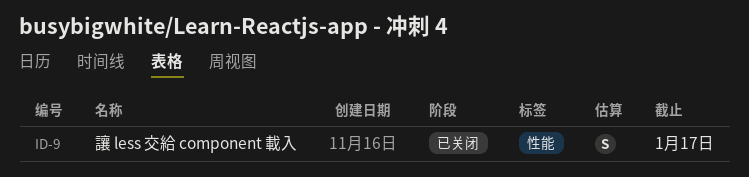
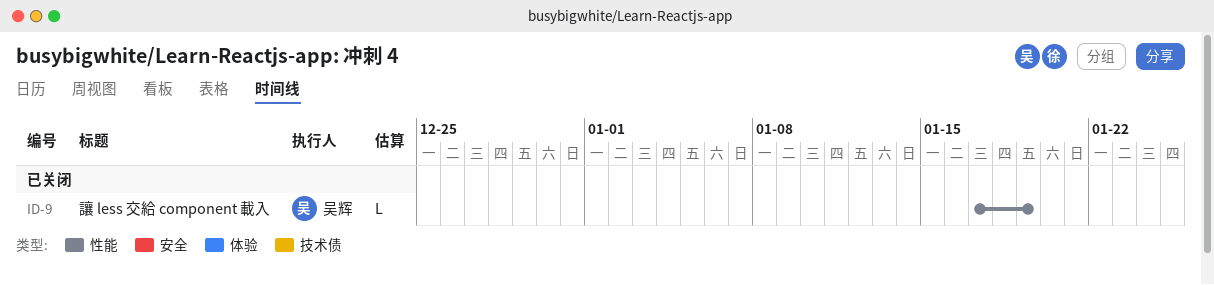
ID-9, estimate: S -> L
ID-9, due: Jan 17 -> Jan 19

